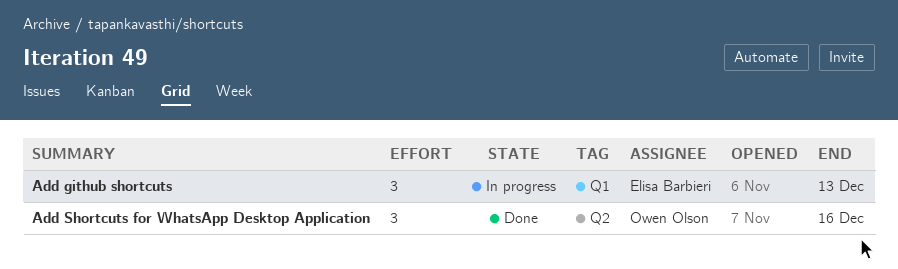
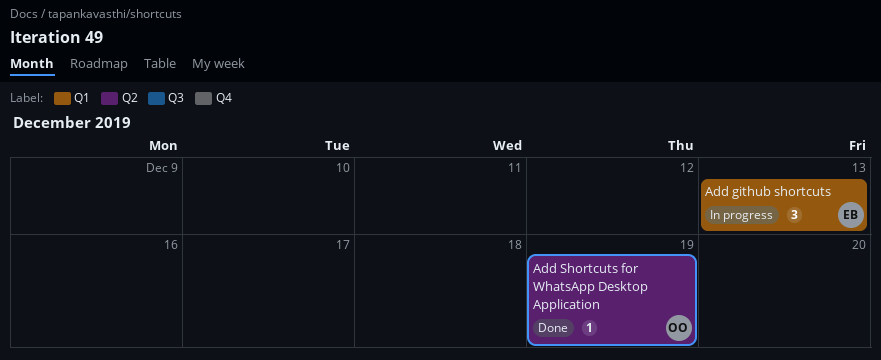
Add Shortcuts for WhatsApp Desktop Application, estimate: 3 -> 1
Add Shortcuts for WhatsApp Desktop Application, due: Dec 16 -> Dec 19

